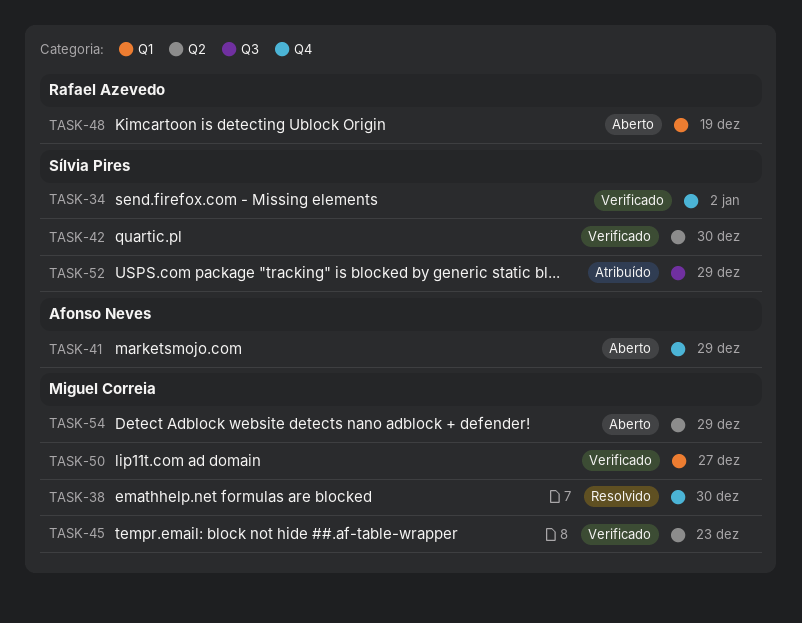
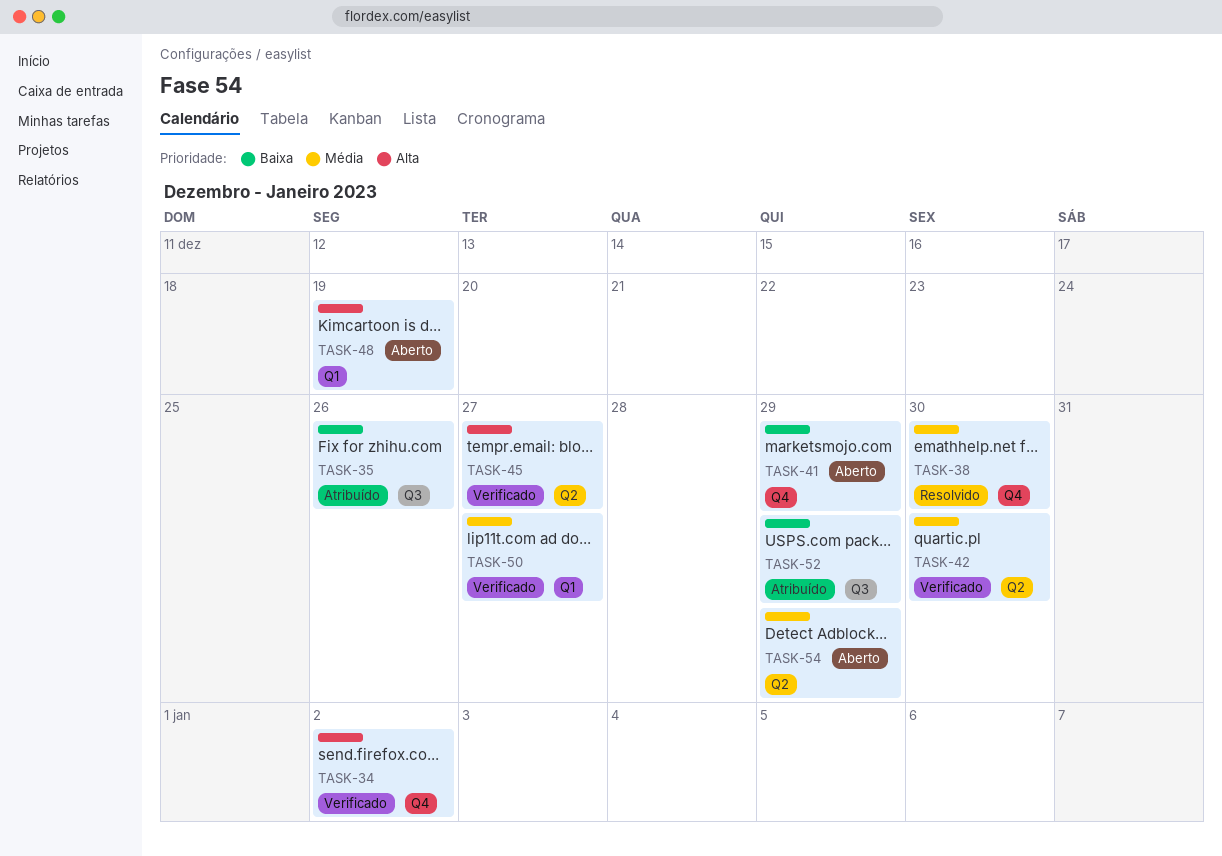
TASK-35: none -> present
TASK-45, due: Dec 23 -> Dec 27

